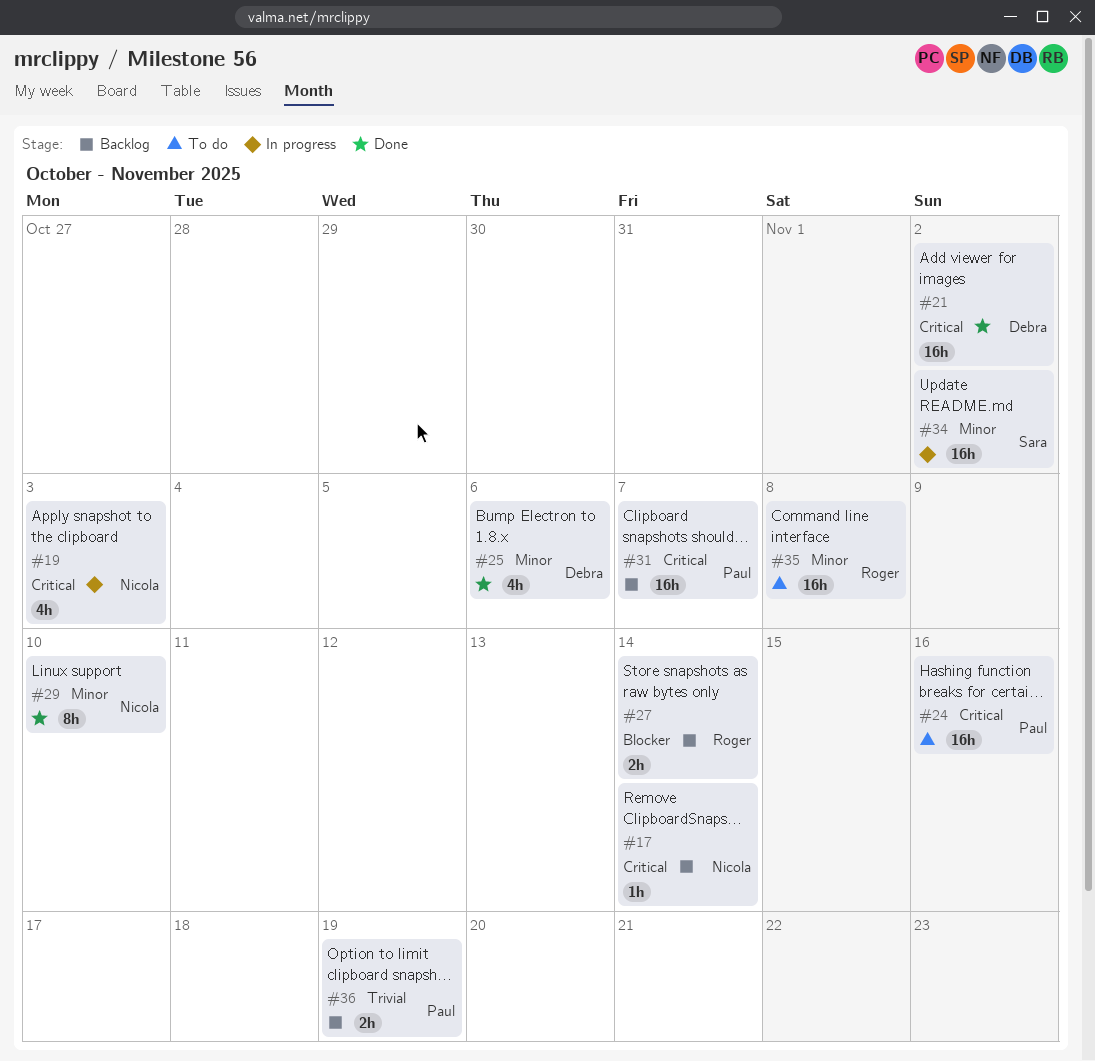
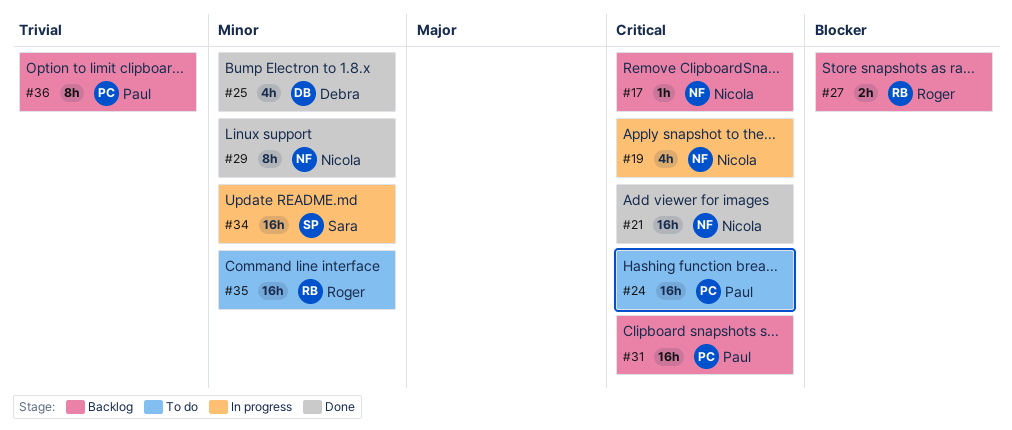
#21, owner: Debra -> Nicola
#36, estimate: 2h -> 8h

